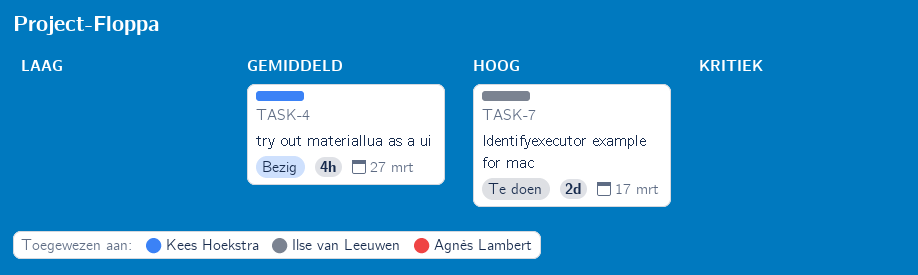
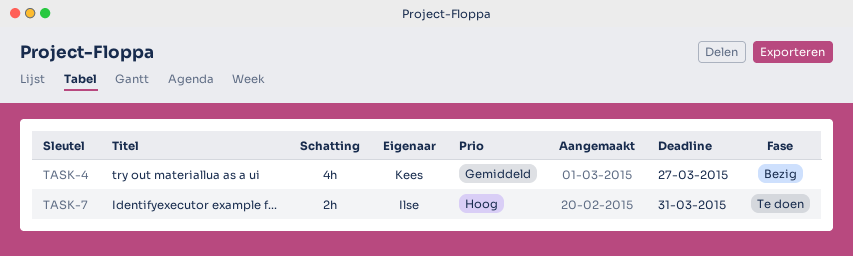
TASK-7, estimate: 2d -> 2h
TASK-7, due: Mar 17 -> Mar 31

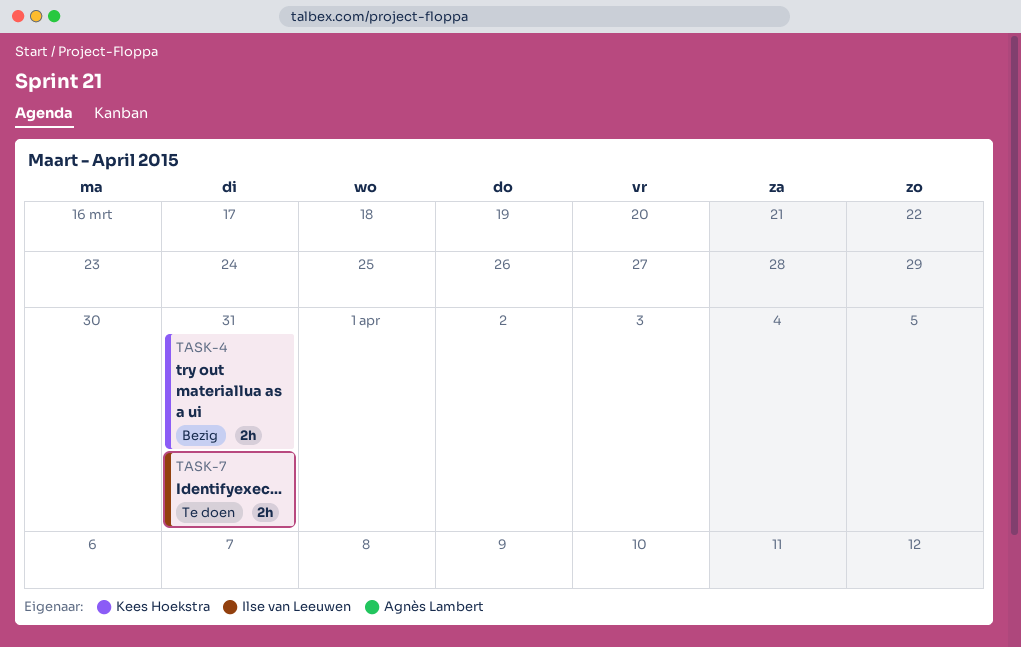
TASK-4, estimate: 4h -> 2h
TASK-4, due: Mar 27 -> Mar 31

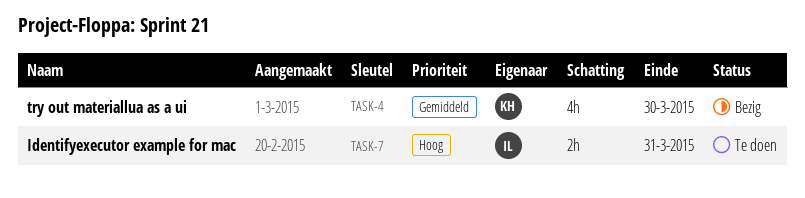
TASK-4, estimate: 2h -> 4h
TASK-4, due: Mar 31 -> Mar 30

